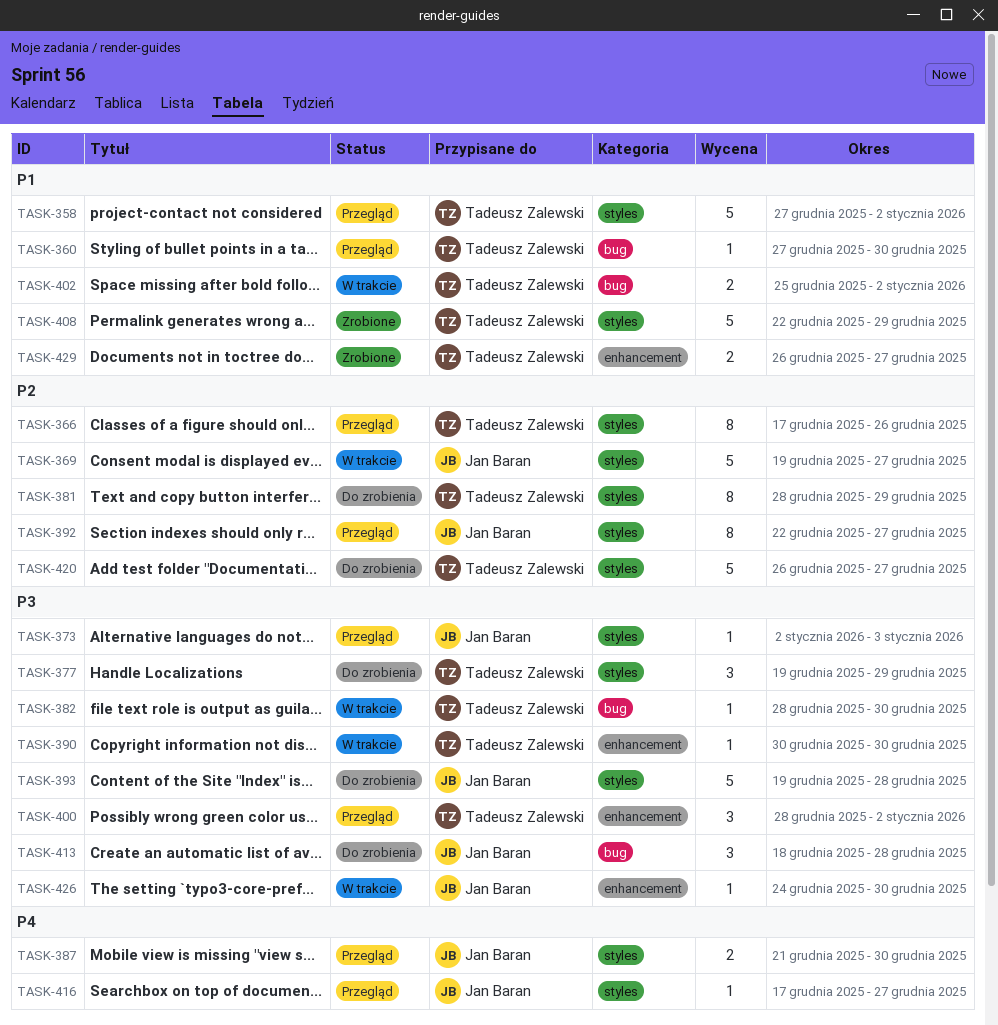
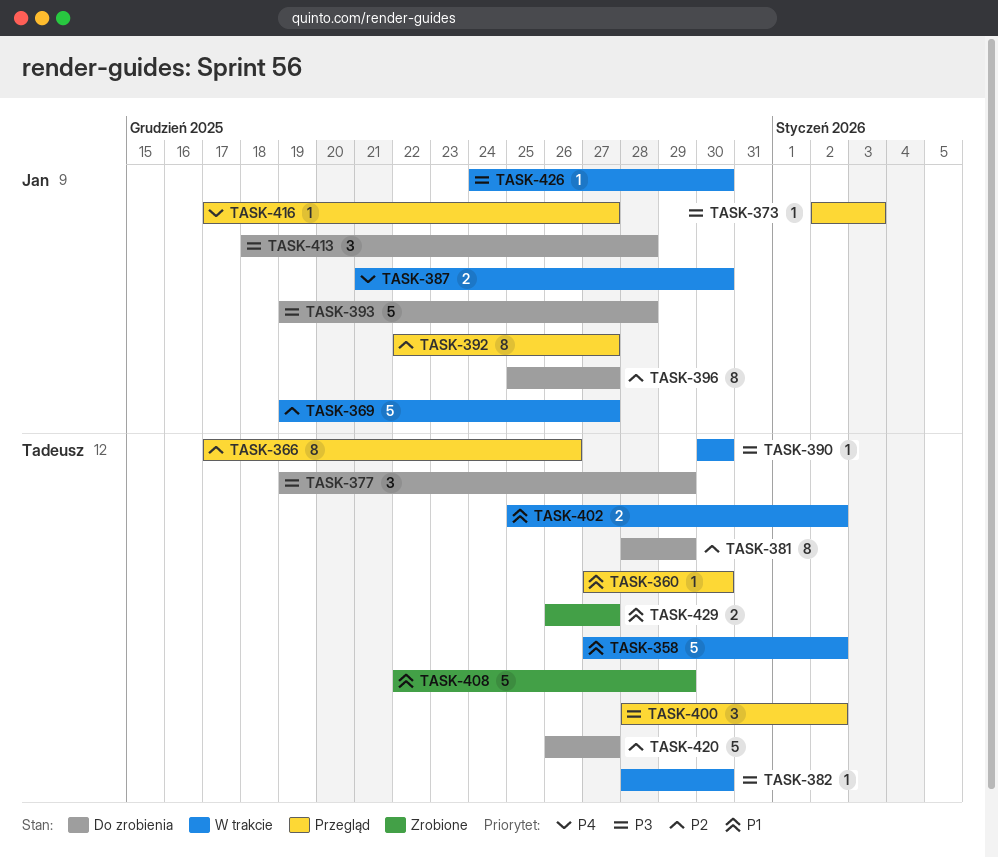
TASK-358, status: Przegląd -> W trakcie
TASK-387, status: Przegląd -> W trakcie
TASK-396: none -> present

